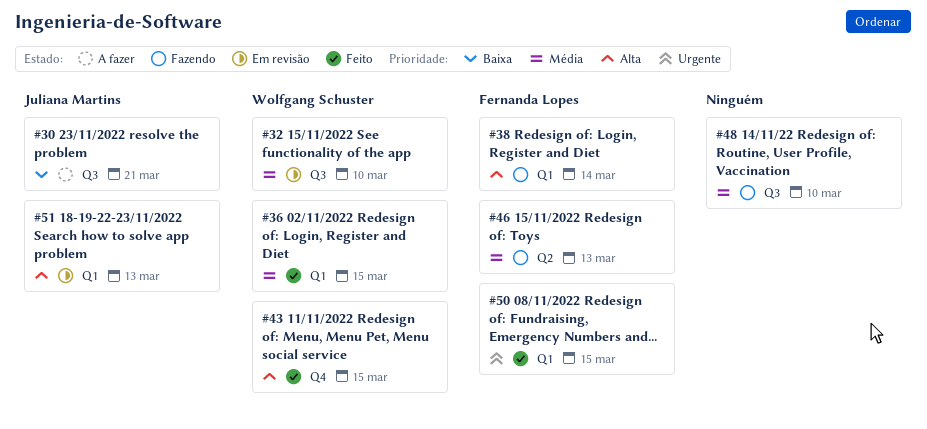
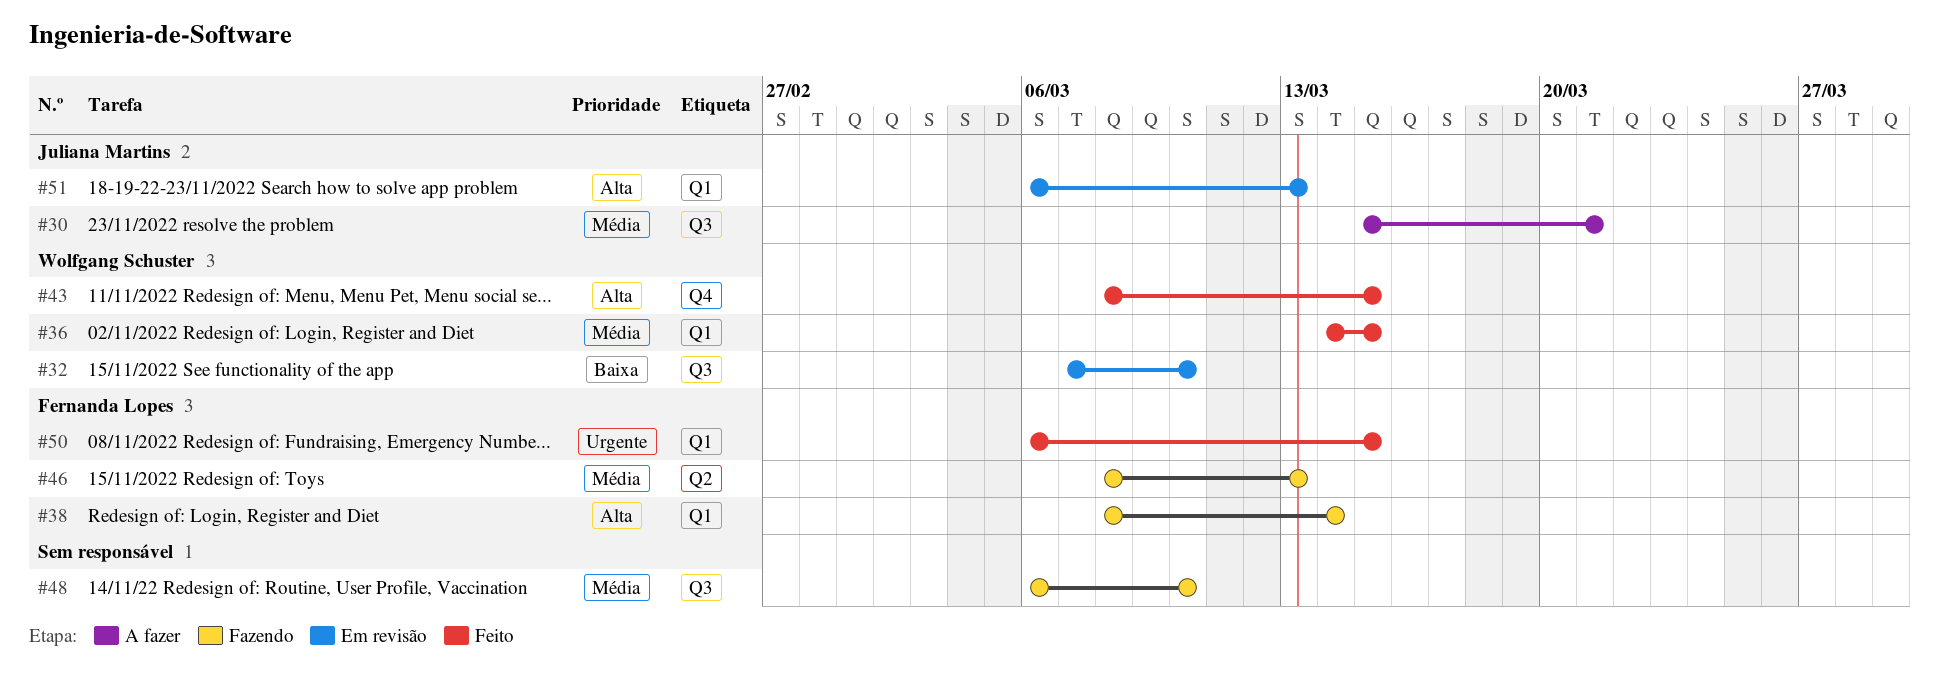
#30, priority: Baixa -> Média
#32, priority: Média -> Baixa

